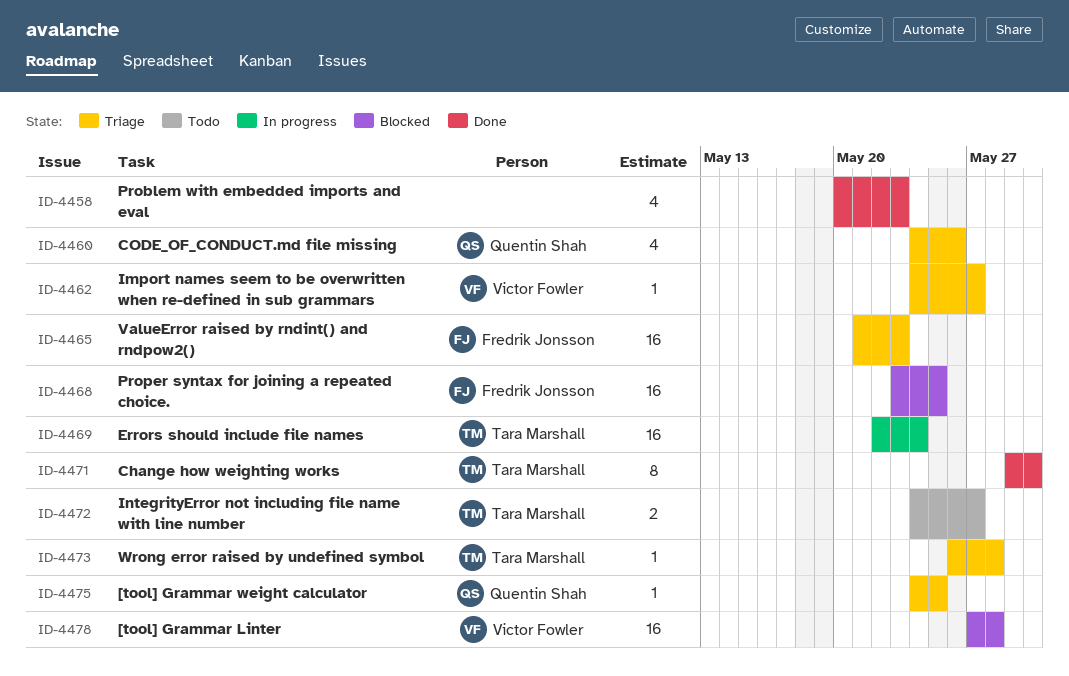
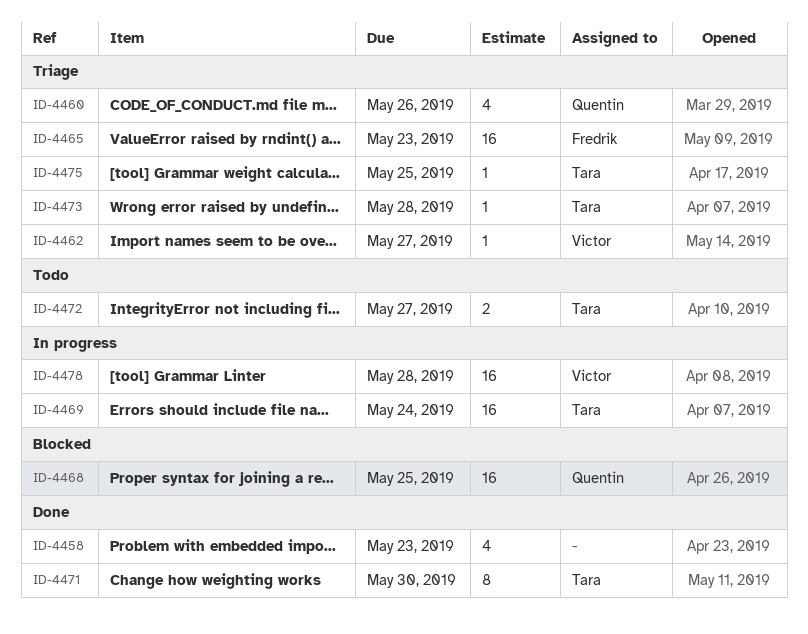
ID-4468, owner: Fredrik Jonsson -> Quentin Shah
ID-4475, owner: Quentin Shah -> Tara Marshall
ID-4478, status: Blocked -> In progress

